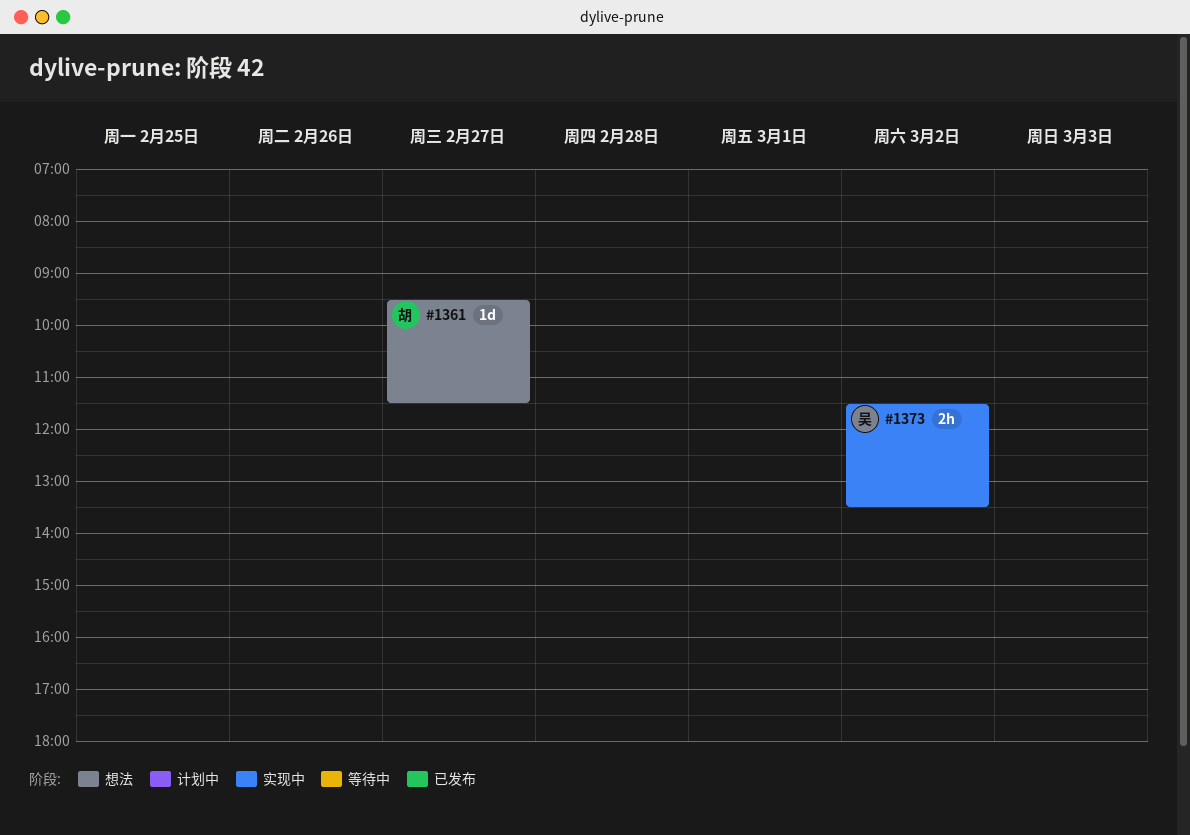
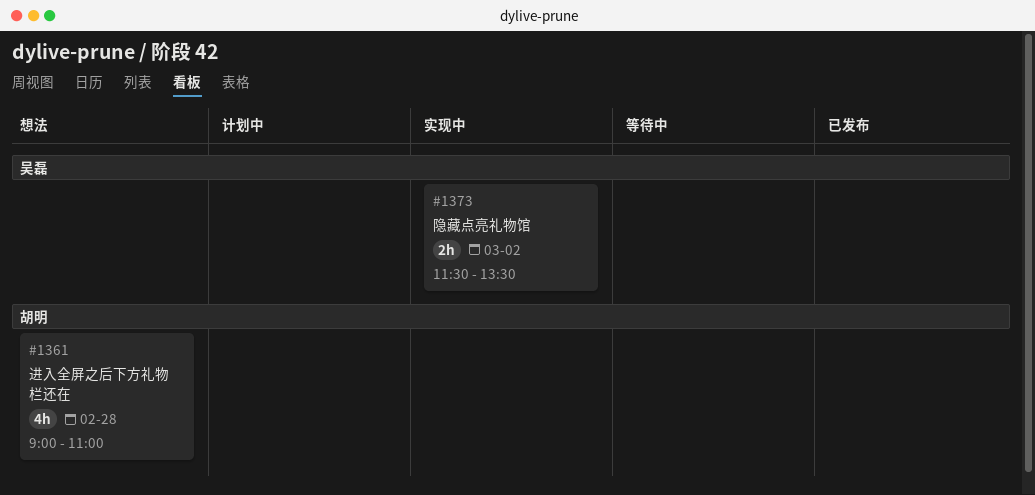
#1361, estimate: 1d -> 4h
#1361, day: Feb 27 -> Feb 28
#1361, begins: 09:30 -> 09:00
#1361, ends: 11:30 -> 11:00

